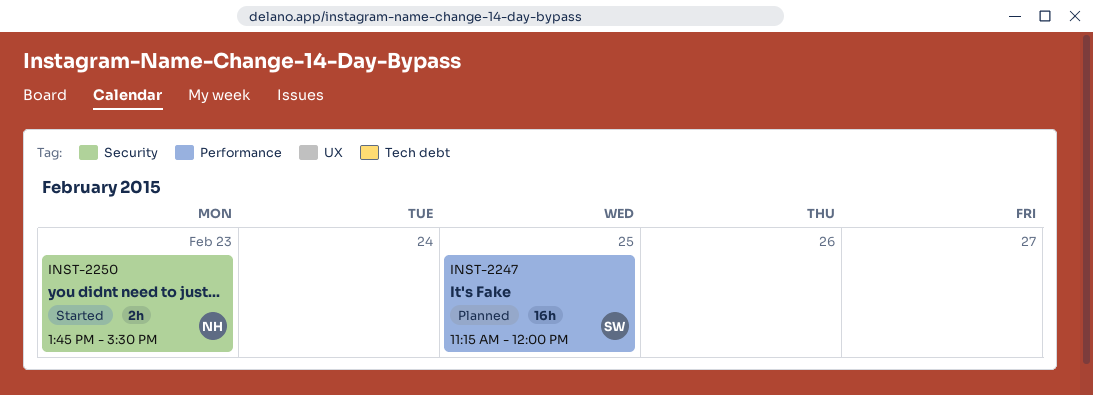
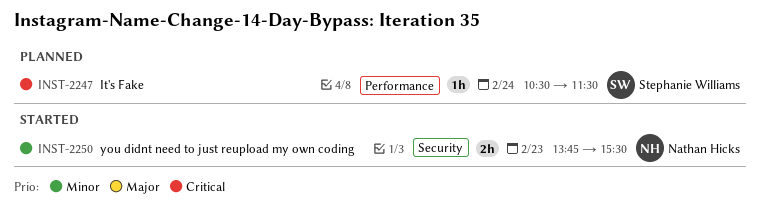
INST-2247, estimate: 16h -> 1h
INST-2247, day: Feb 25 -> Feb 24
INST-2247, begins: 11:15 -> 10:30
INST-2247, ends: 12:00 -> 11:30

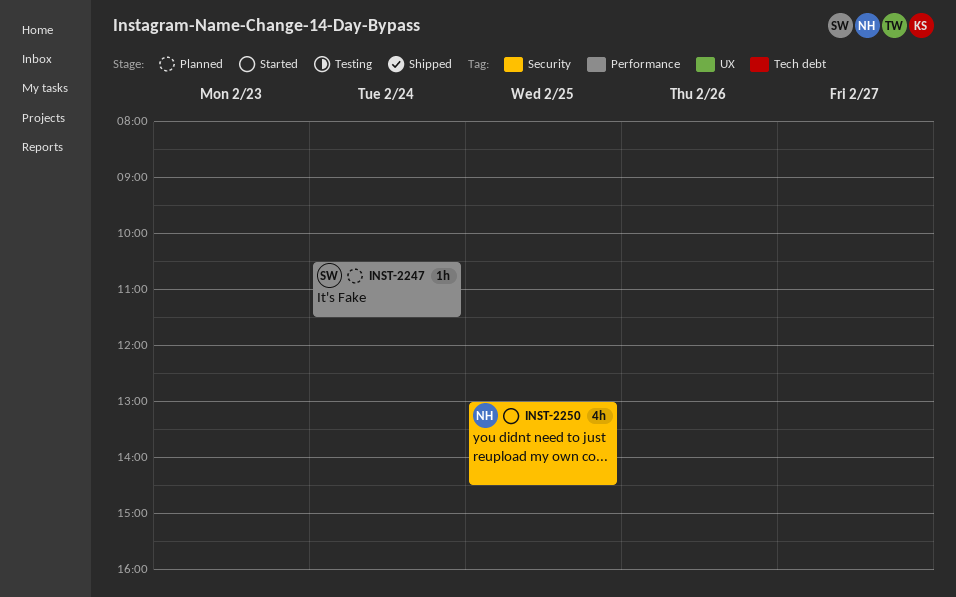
INST-2250, estimate: 2h -> 4h
INST-2250, day: Feb 23 -> Feb 25
INST-2250, begins: 13:45 -> 13:00
INST-2250, ends: 15:30 -> 14:30

